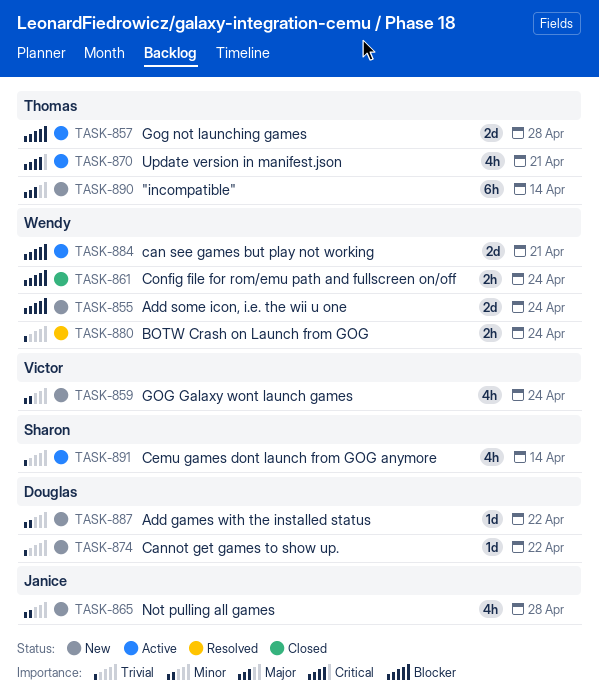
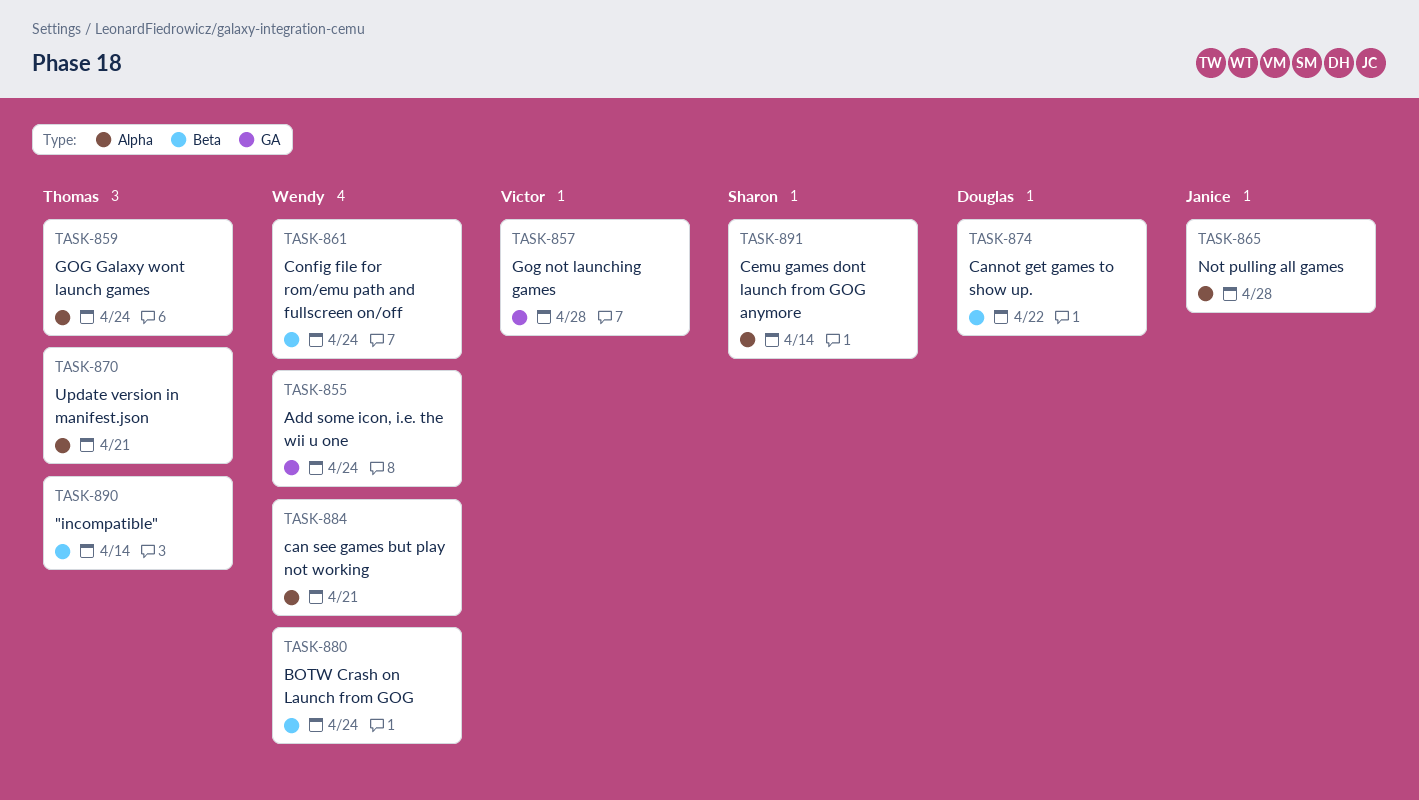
TASK-857, owner: Thomas -> Victor
TASK-859, owner: Victor -> Thomas
TASK-887: present -> none

